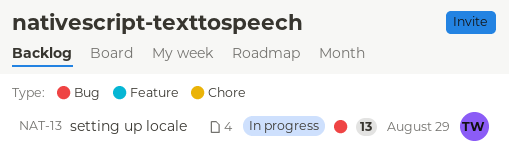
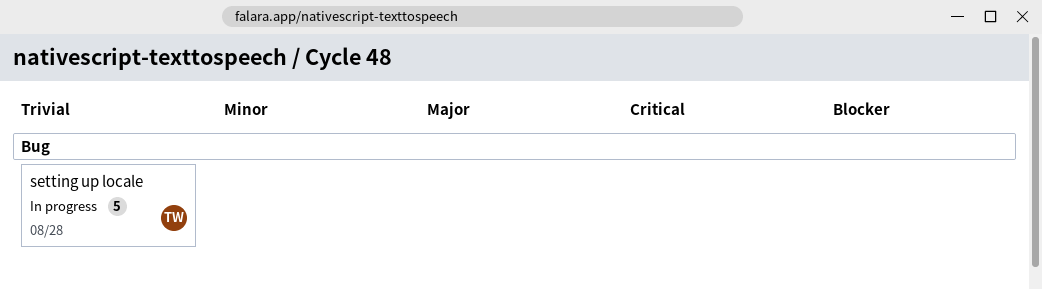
setting up locale, estimate: 13 -> 5
setting up locale, due: Aug 29 -> Aug 28

